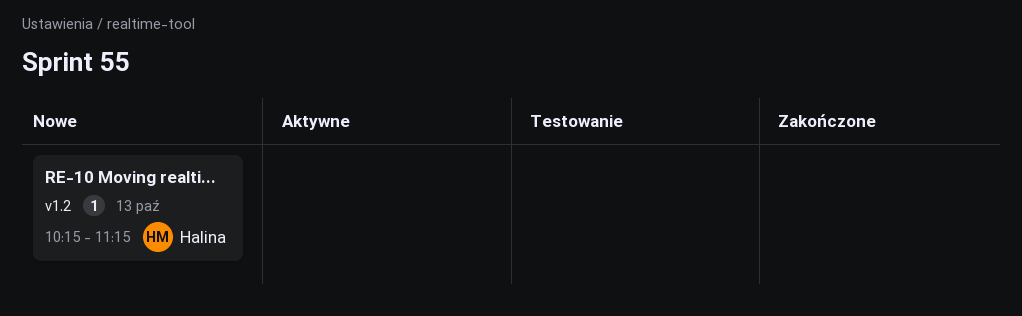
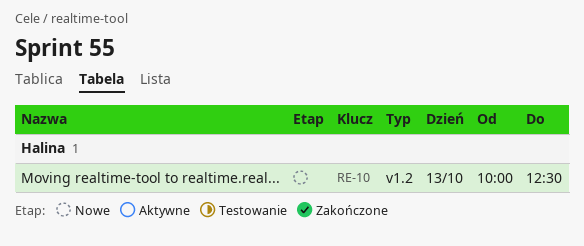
RE-10, begins: 10:15 -> 10:00
RE-10, ends: 11:15 -> 12:30

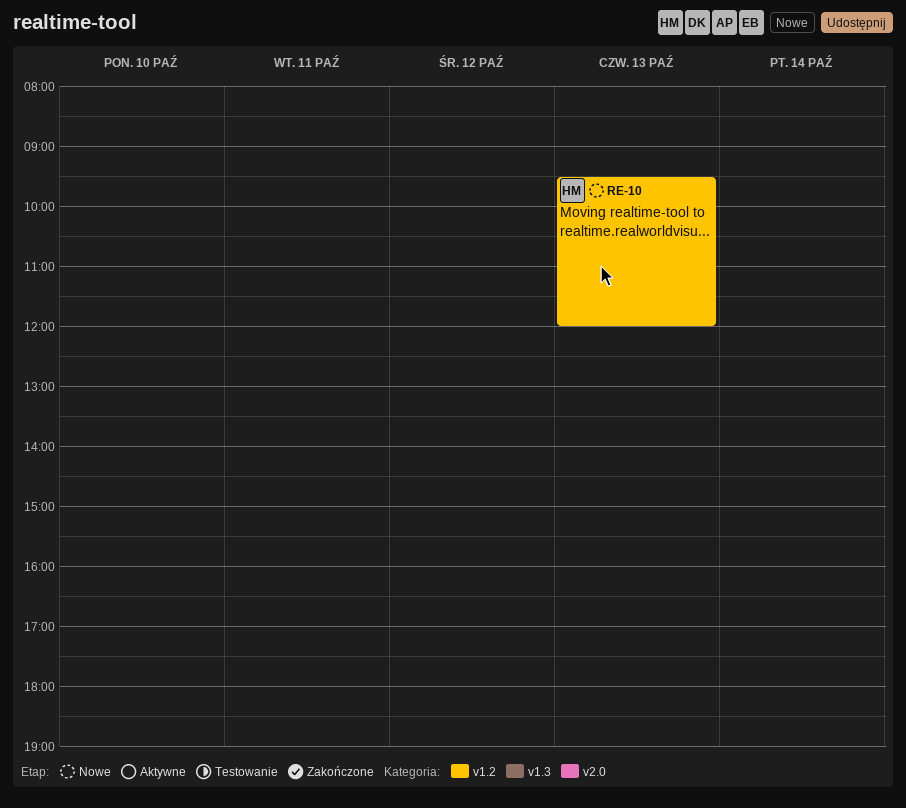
RE-10, begins: 10:00 -> 09:30
RE-10, ends: 12:30 -> 12:00

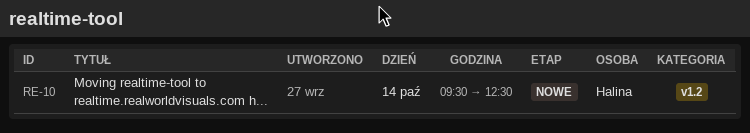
RE-10, day: Oct 13 -> Oct 14
RE-10, ends: 12:00 -> 12:30

